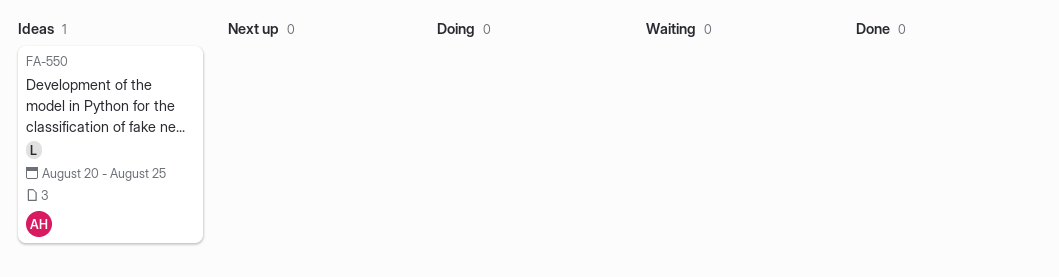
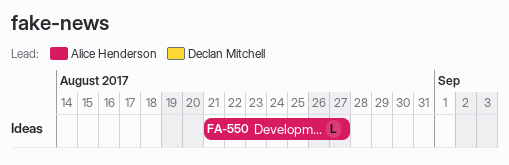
FA-550, start: Aug 20 -> Aug 21
FA-550, due: Aug 25 -> Aug 27

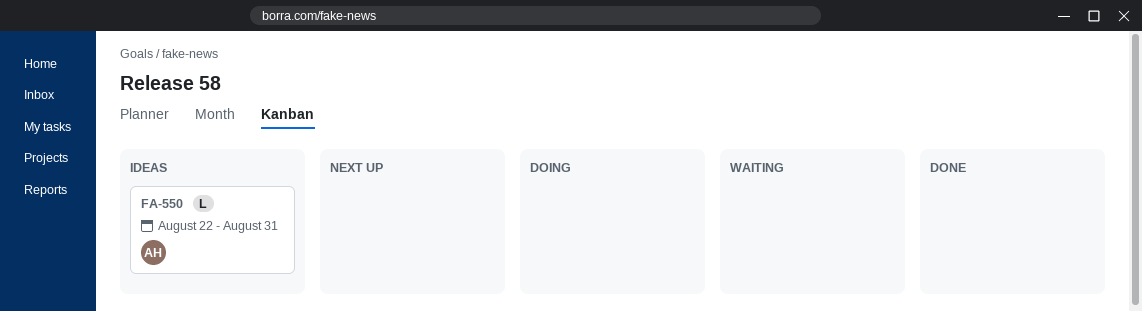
FA-550, start: Aug 21 -> Aug 22
FA-550, due: Aug 27 -> Aug 31

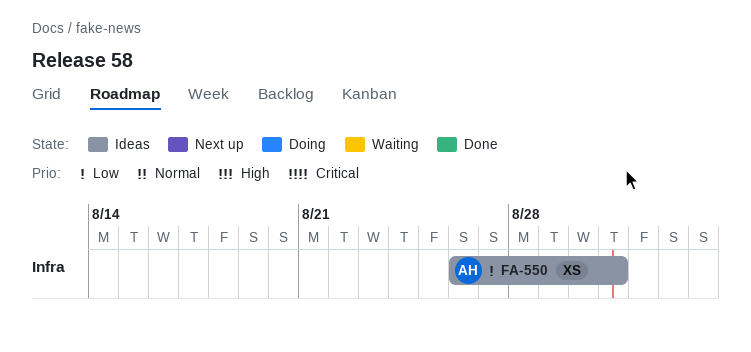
FA-550, estimate: L -> XS
FA-550, start: Aug 22 -> Aug 26

